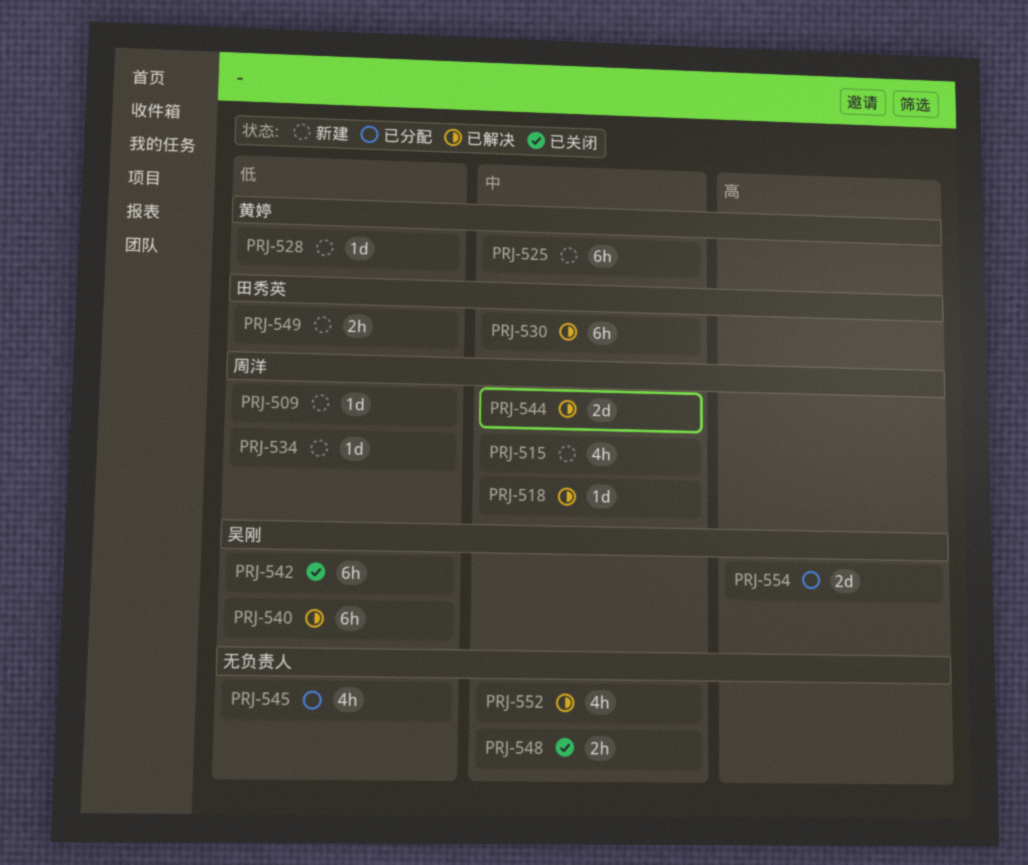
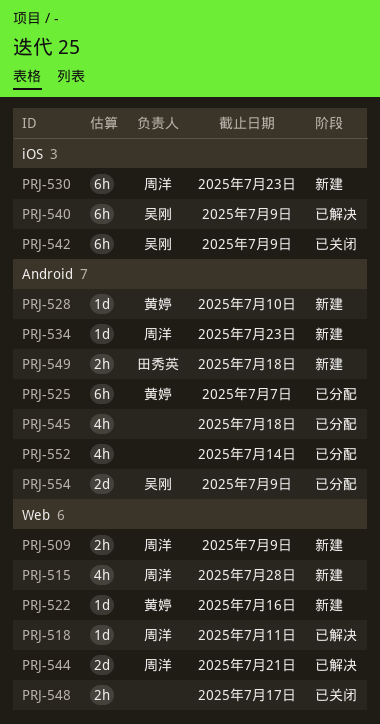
PRJ-509, estimate: 1d -> 2h
PRJ-522: none -> present
PRJ-525, status: 新建 -> 已分配
PRJ-530, status: 已解决 -> 新建
PRJ-530, owner: 田秀英 -> 周洋
PRJ-552, status: 已解决 -> 已分配

